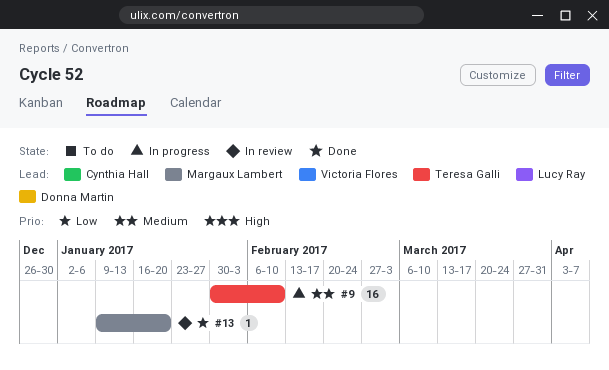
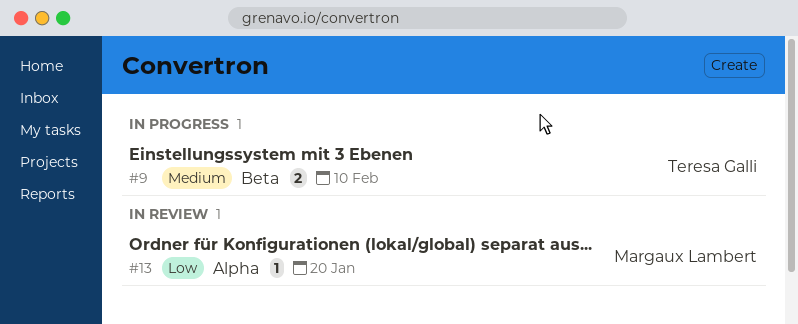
#9, estimate: 16 -> 2

